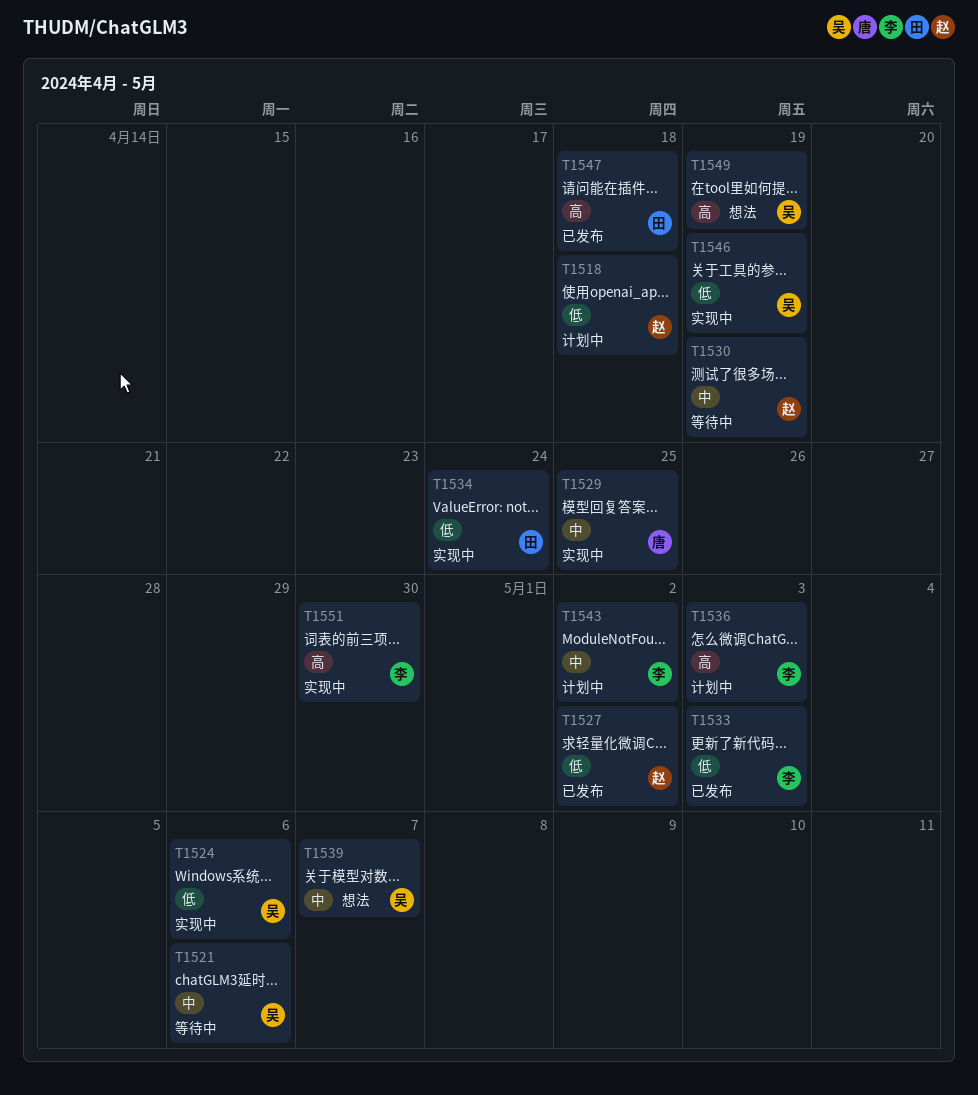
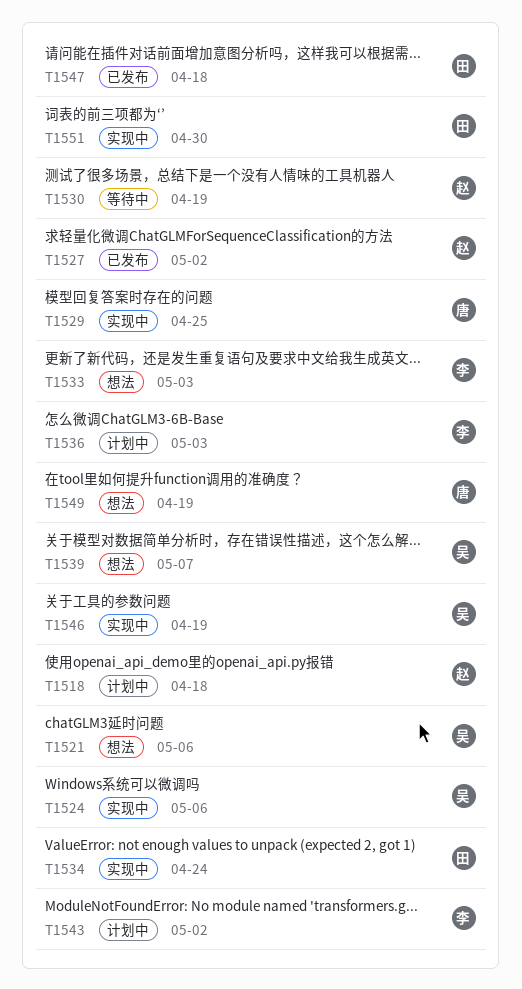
T1521, status: 等待中 -> 想法
T1533, status: 已发布 -> 想法
T1549, owner: 吴 -> 唐
T1551, owner: 李 -> 田

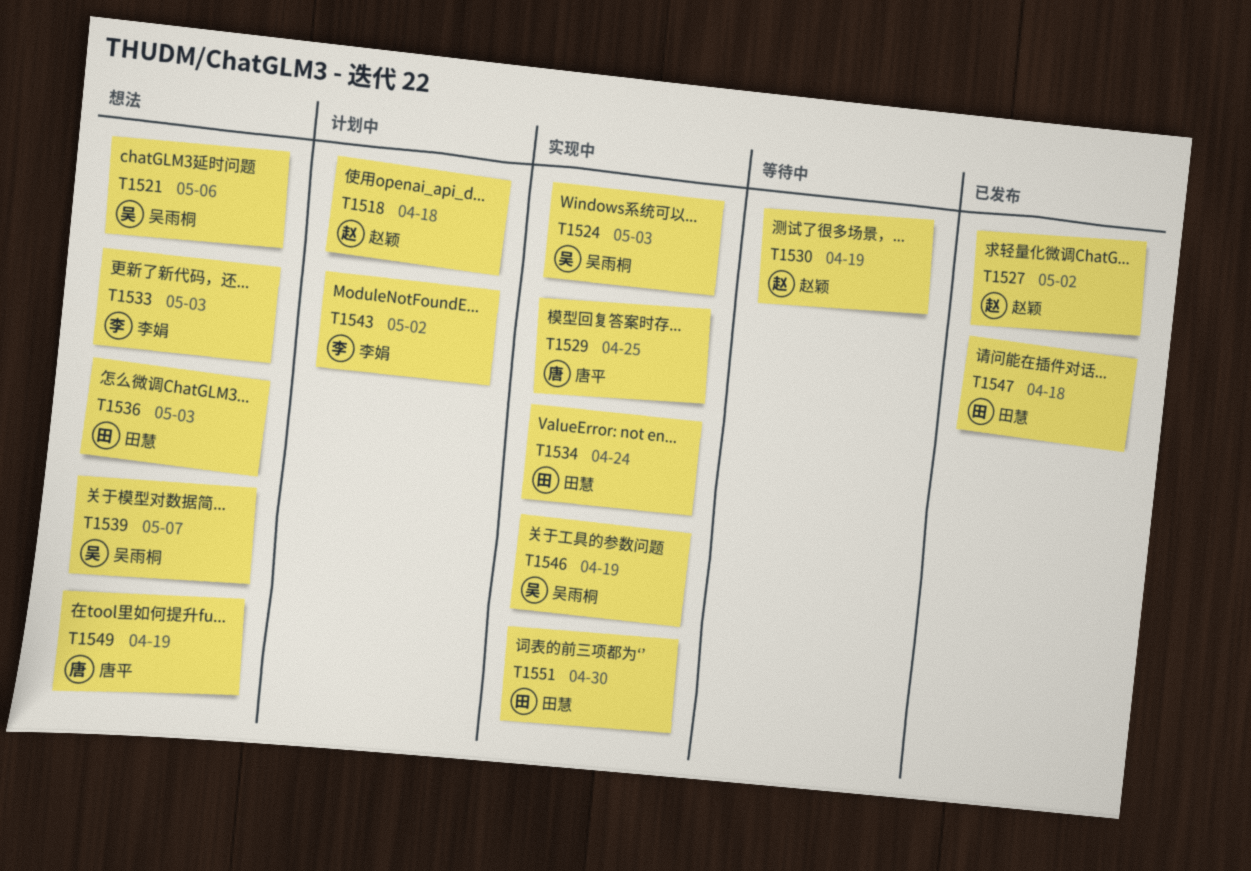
T1524, due: May 6 -> May 3
T1536, status: 计划中 -> 想法
T1536, owner: 李娟 -> 田慧

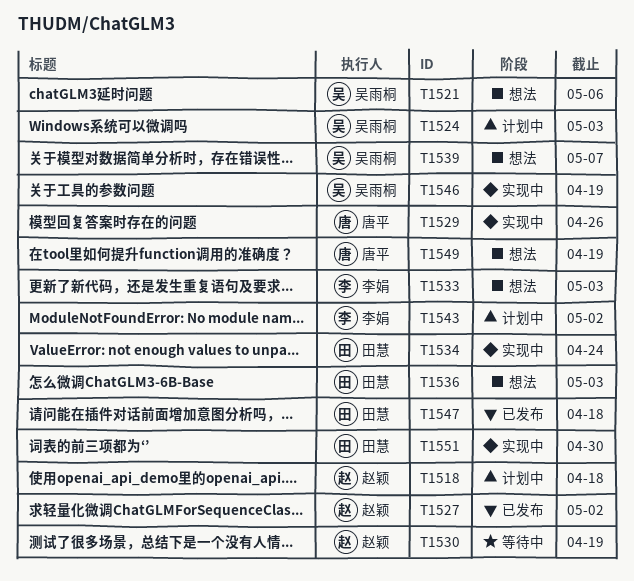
T1524, status: 实现中 -> 计划中
T1529, due: Apr 25 -> Apr 26

